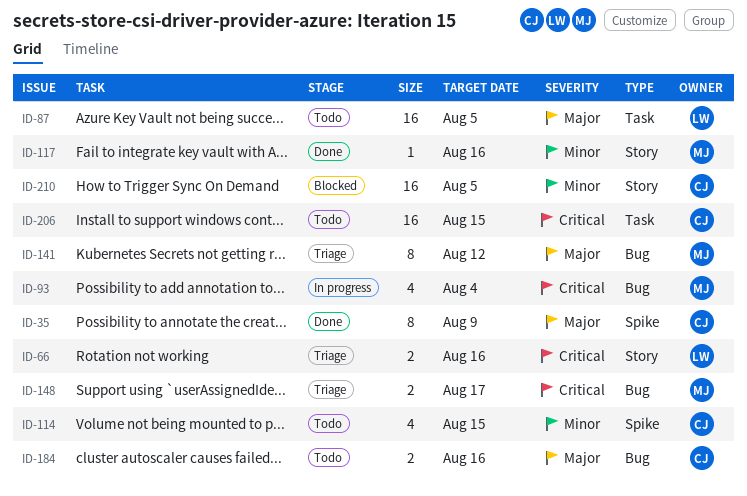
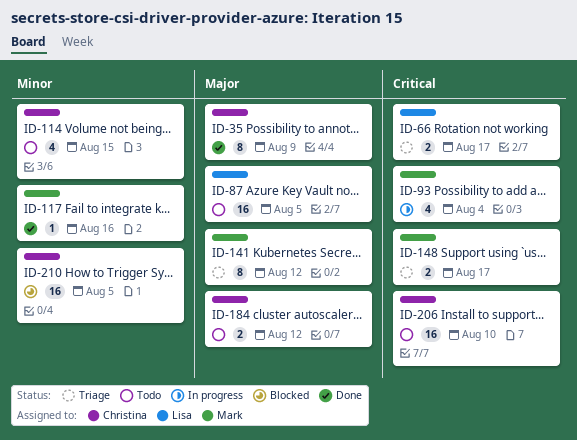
ID-66, due: Aug 16 -> Aug 17
ID-184, due: Aug 16 -> Aug 12
ID-206, due: Aug 15 -> Aug 10

